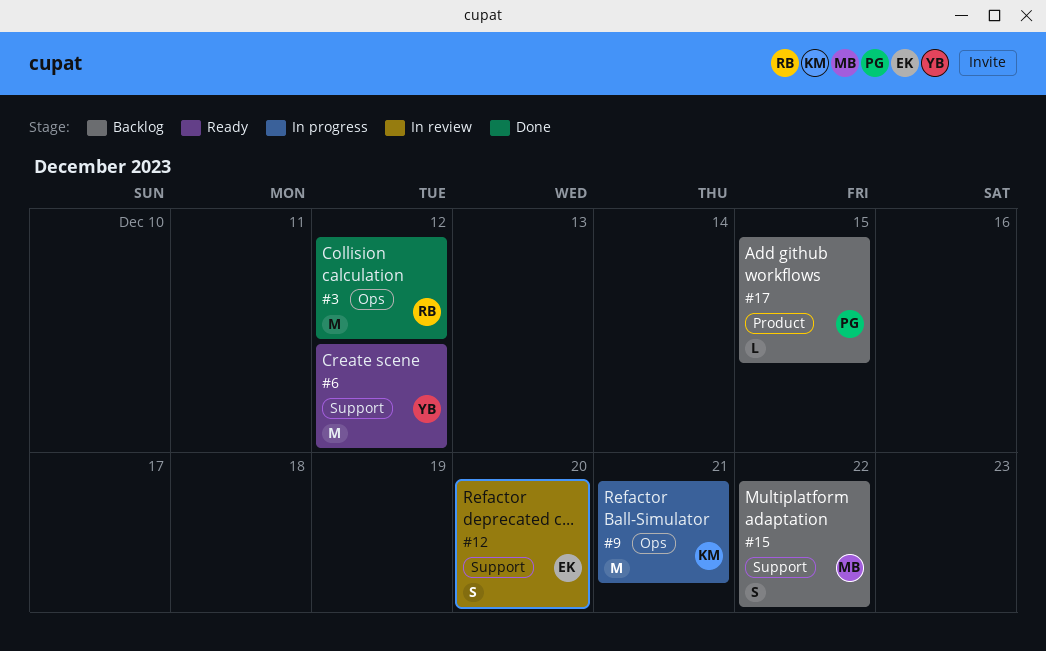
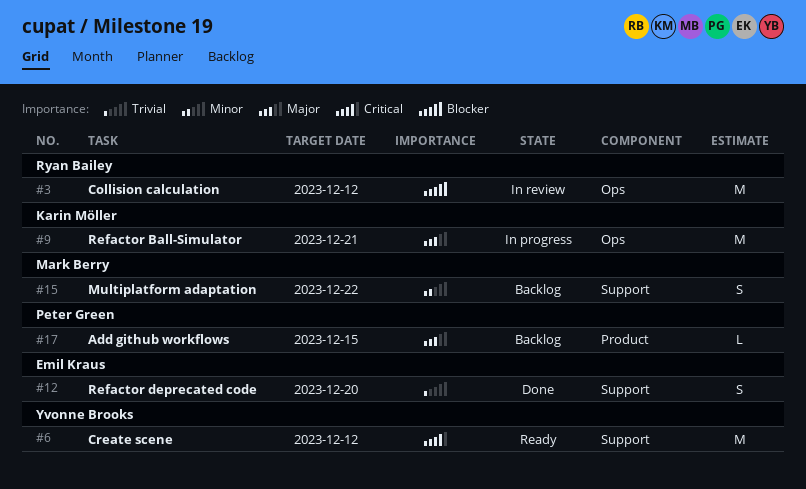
#3, status: Done -> In review
#12, status: In review -> Done

